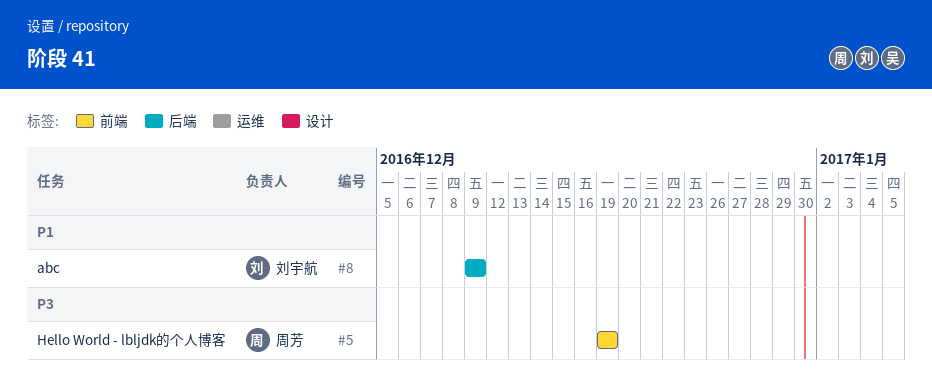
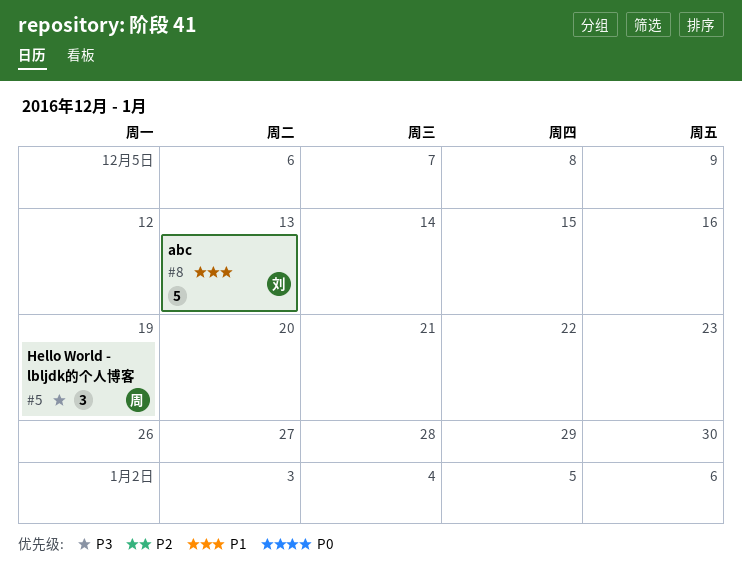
#8, due: Dec 9 -> Dec 13

